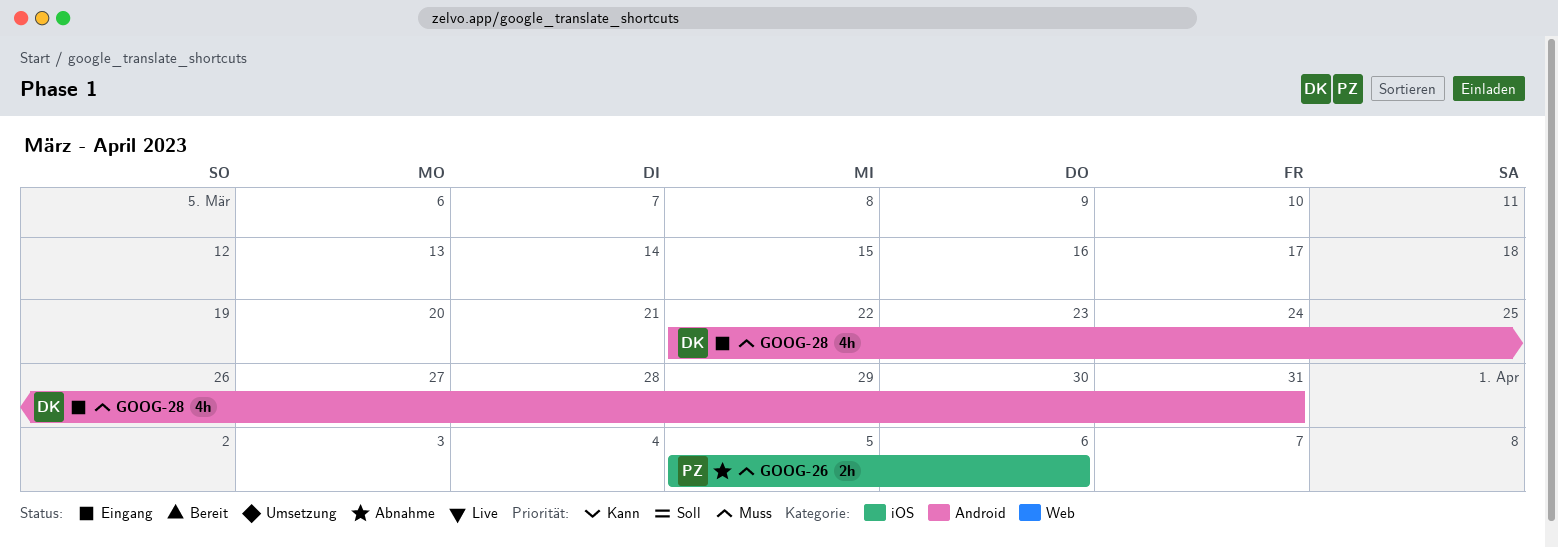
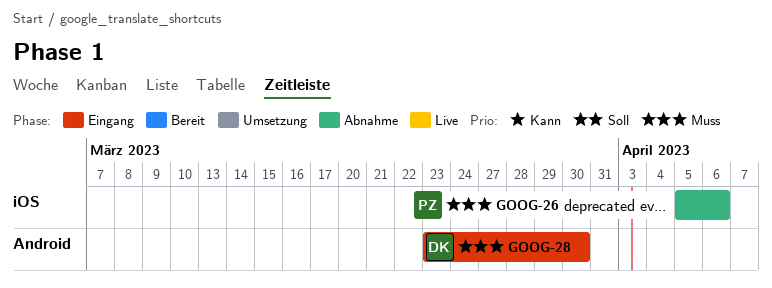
GOOG-28, start: Mar 22 -> Mar 23
GOOG-28, due: Mar 31 -> Mar 30

